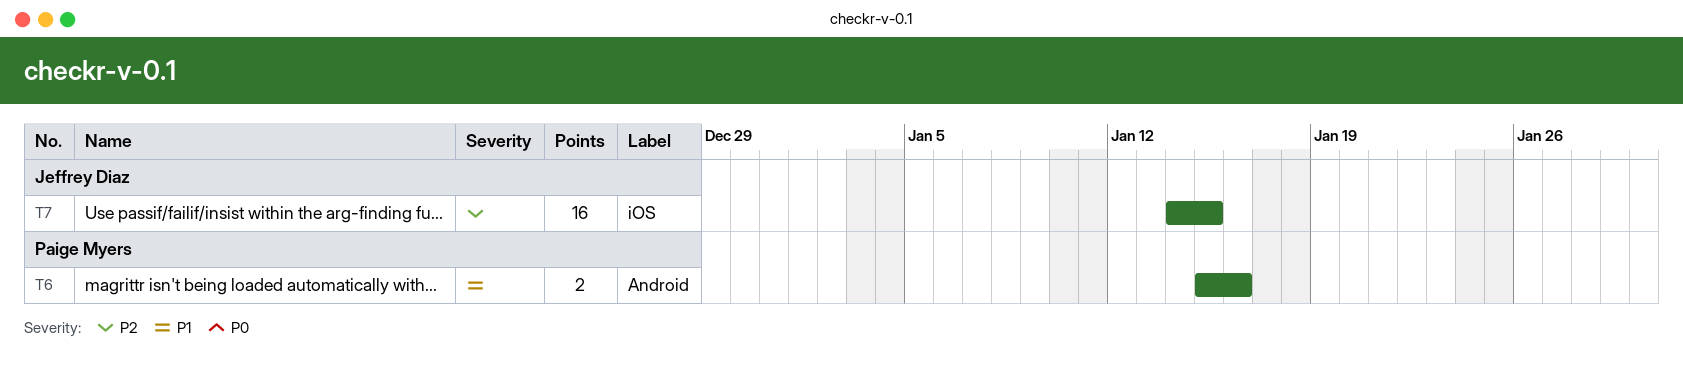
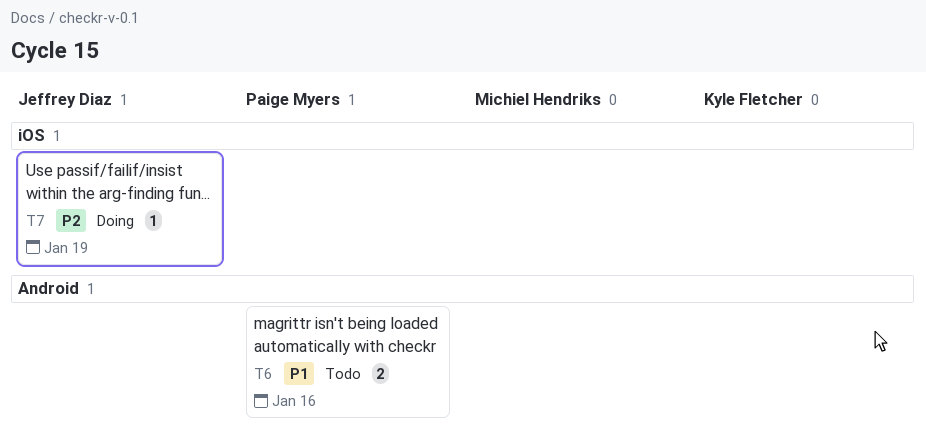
T7, estimate: 16 -> 1
T7, due: Jan 15 -> Jan 19

